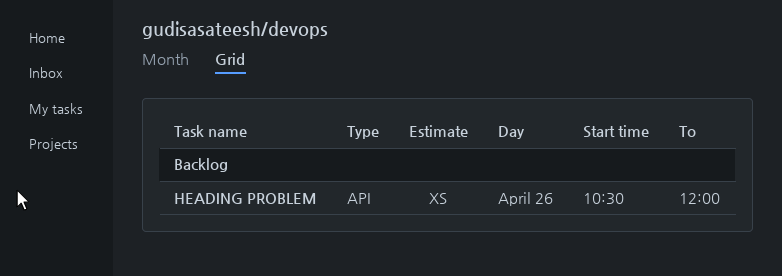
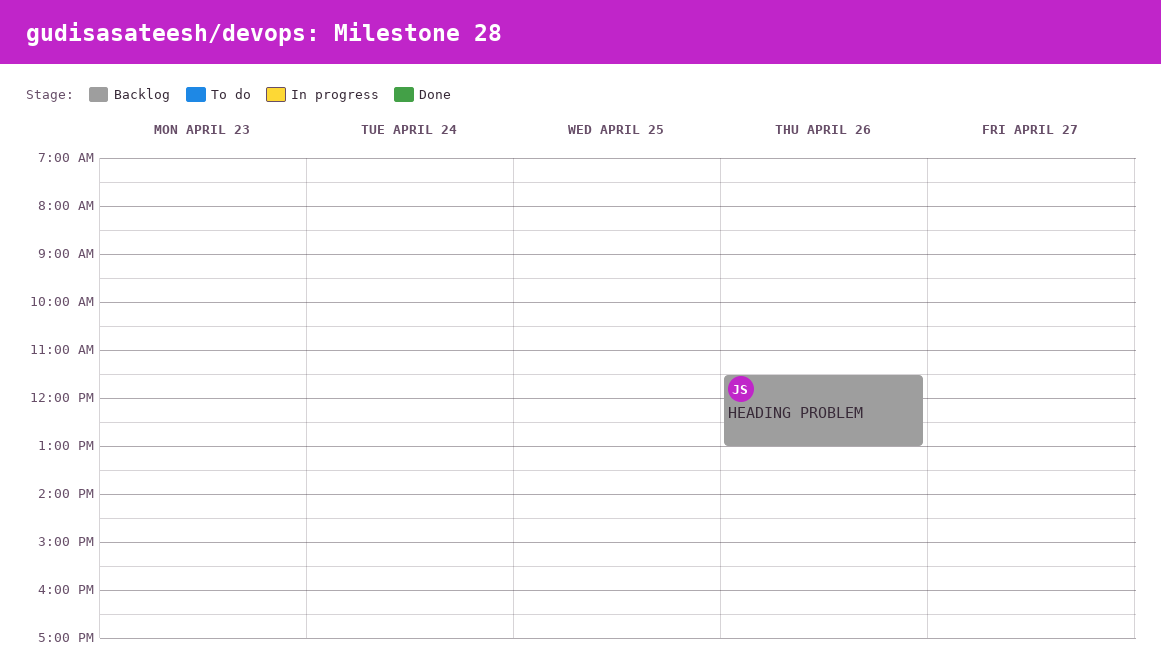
HEADING PROBLEM, begins: 10:30 -> 11:30
HEADING PROBLEM, ends: 12:00 -> 13:00

